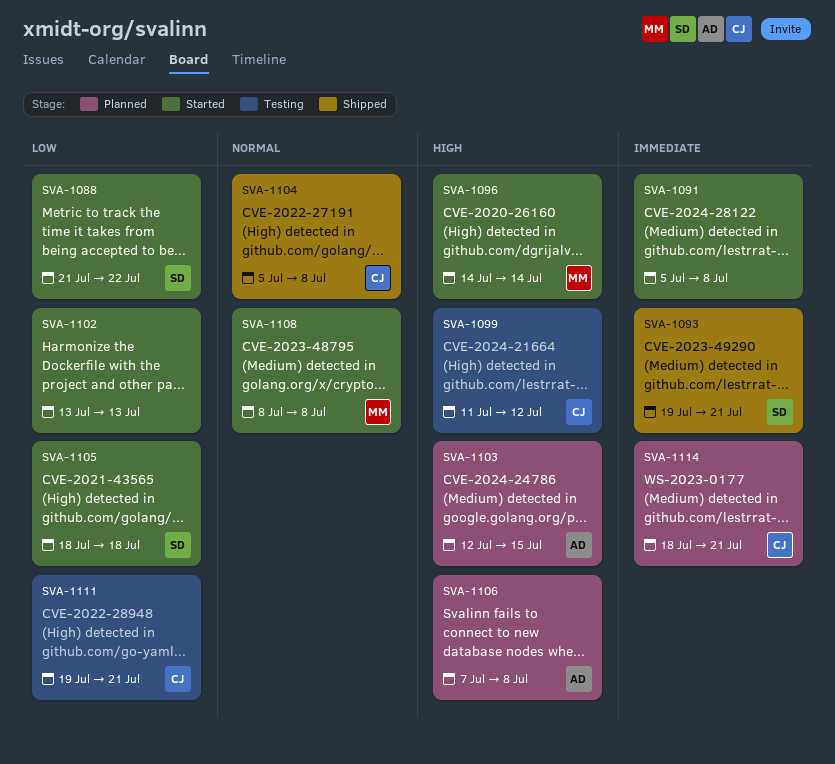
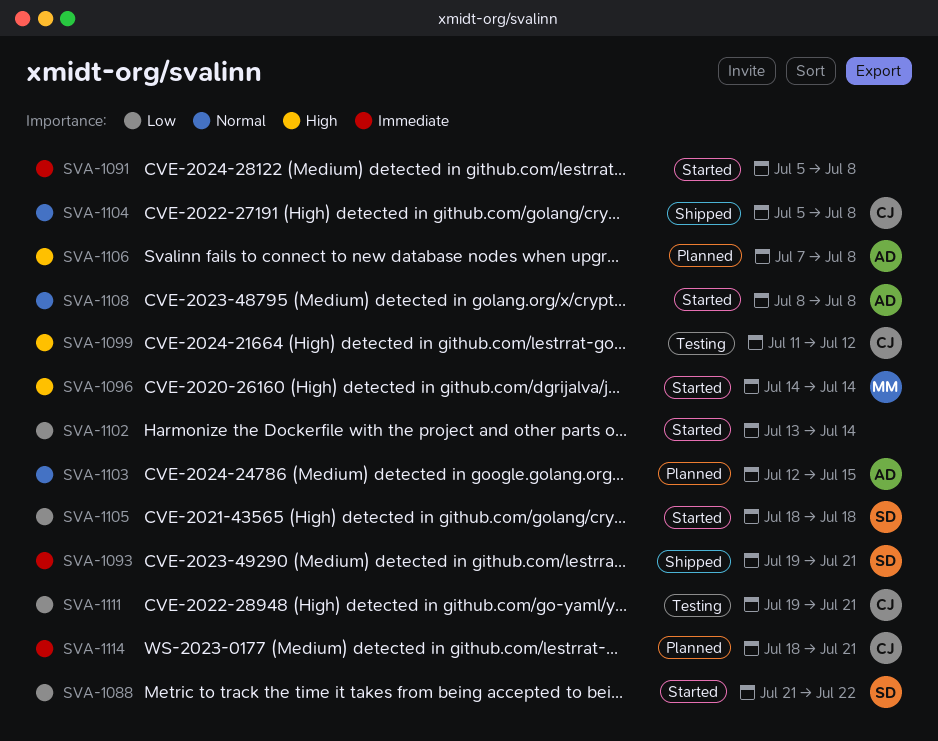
SVA-1102, due: Jul 13 -> Jul 14
SVA-1103, priority: High -> Normal
SVA-1108, owner: MM -> AD

